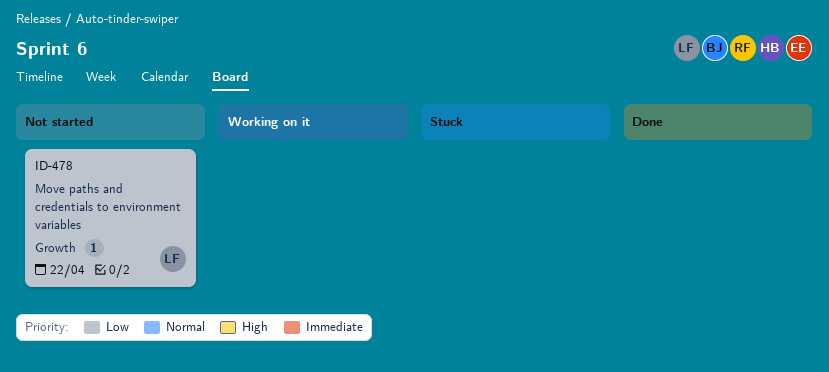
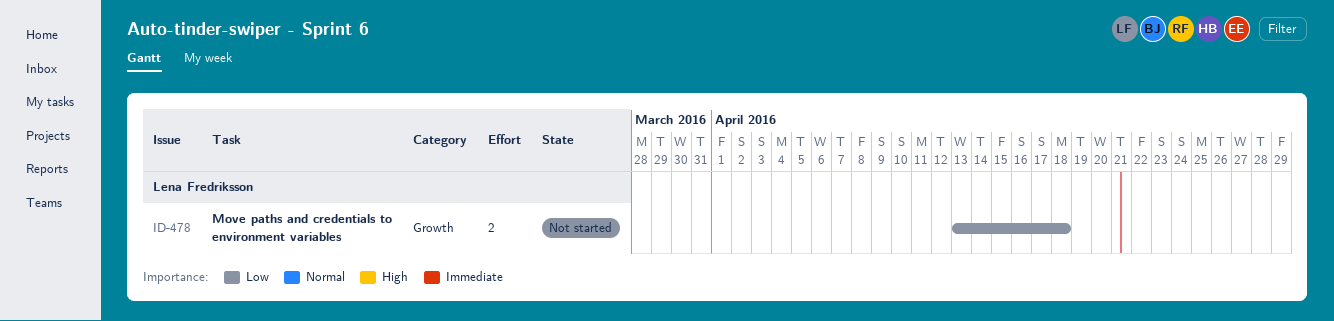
ID-478, estimate: 1 -> 2
ID-478, due: Apr 22 -> Apr 18

